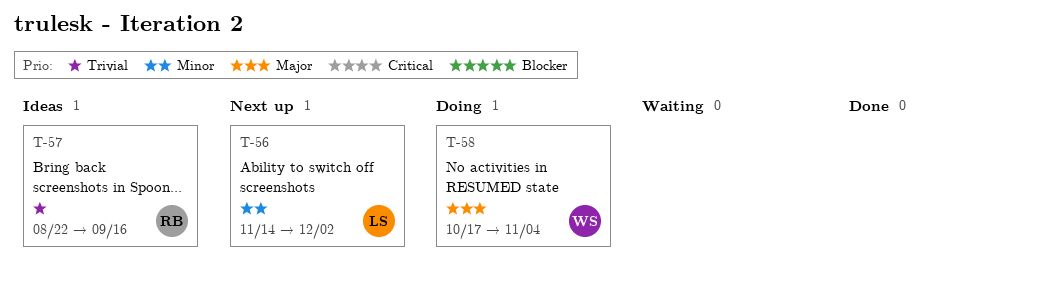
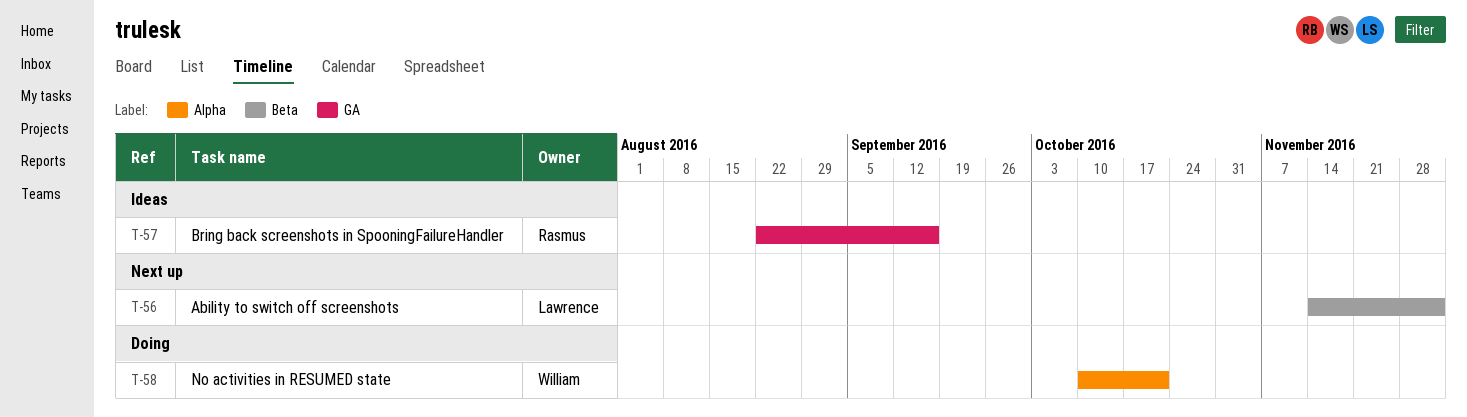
T-58, start: Oct 17 -> Oct 10
T-58, due: Nov 4 -> Oct 21

